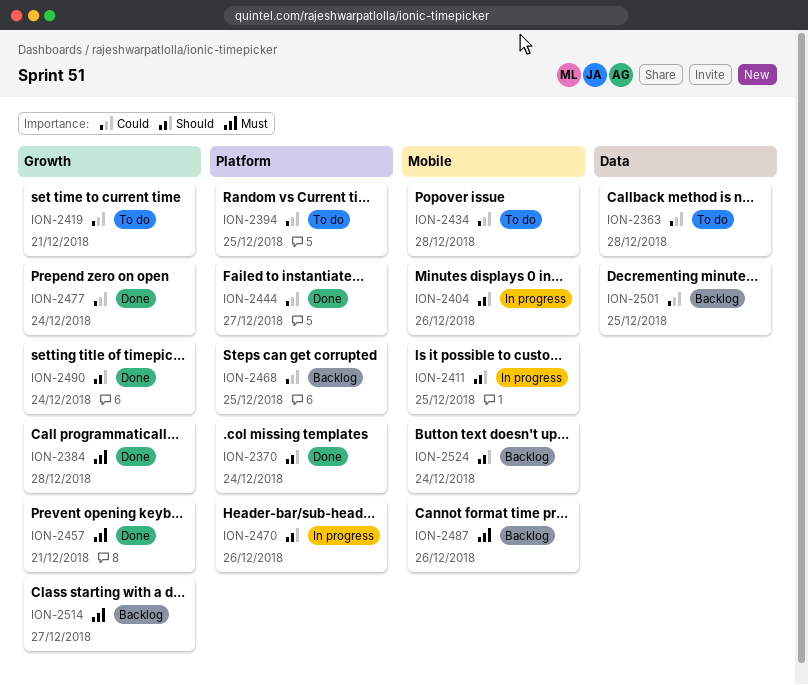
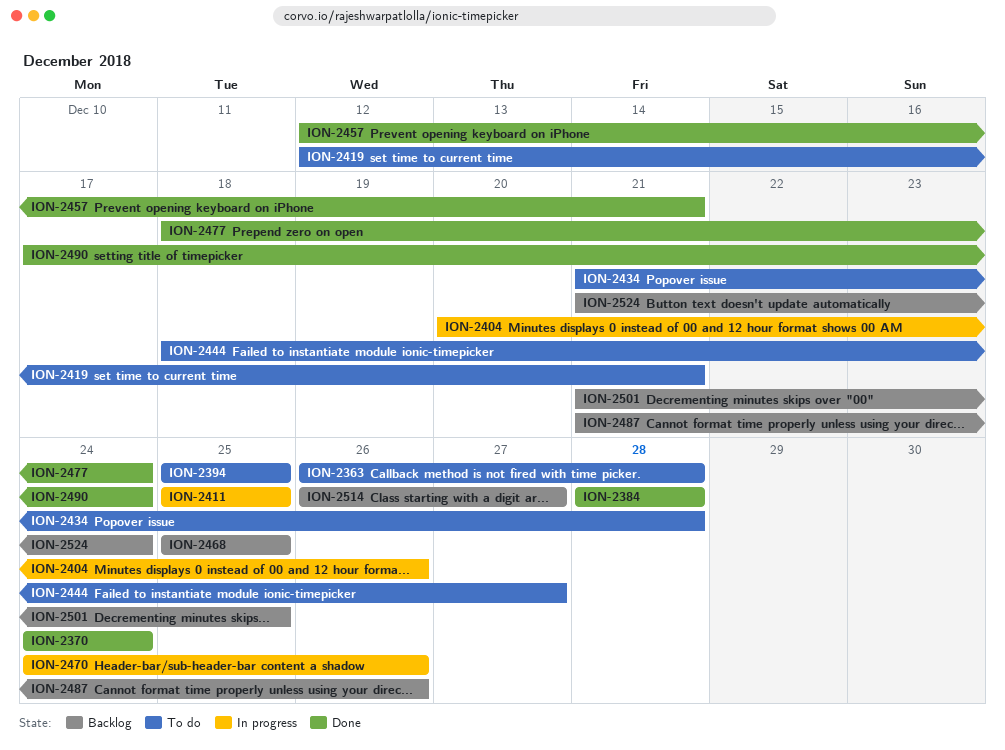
ION-2444, status: Done -> To do

